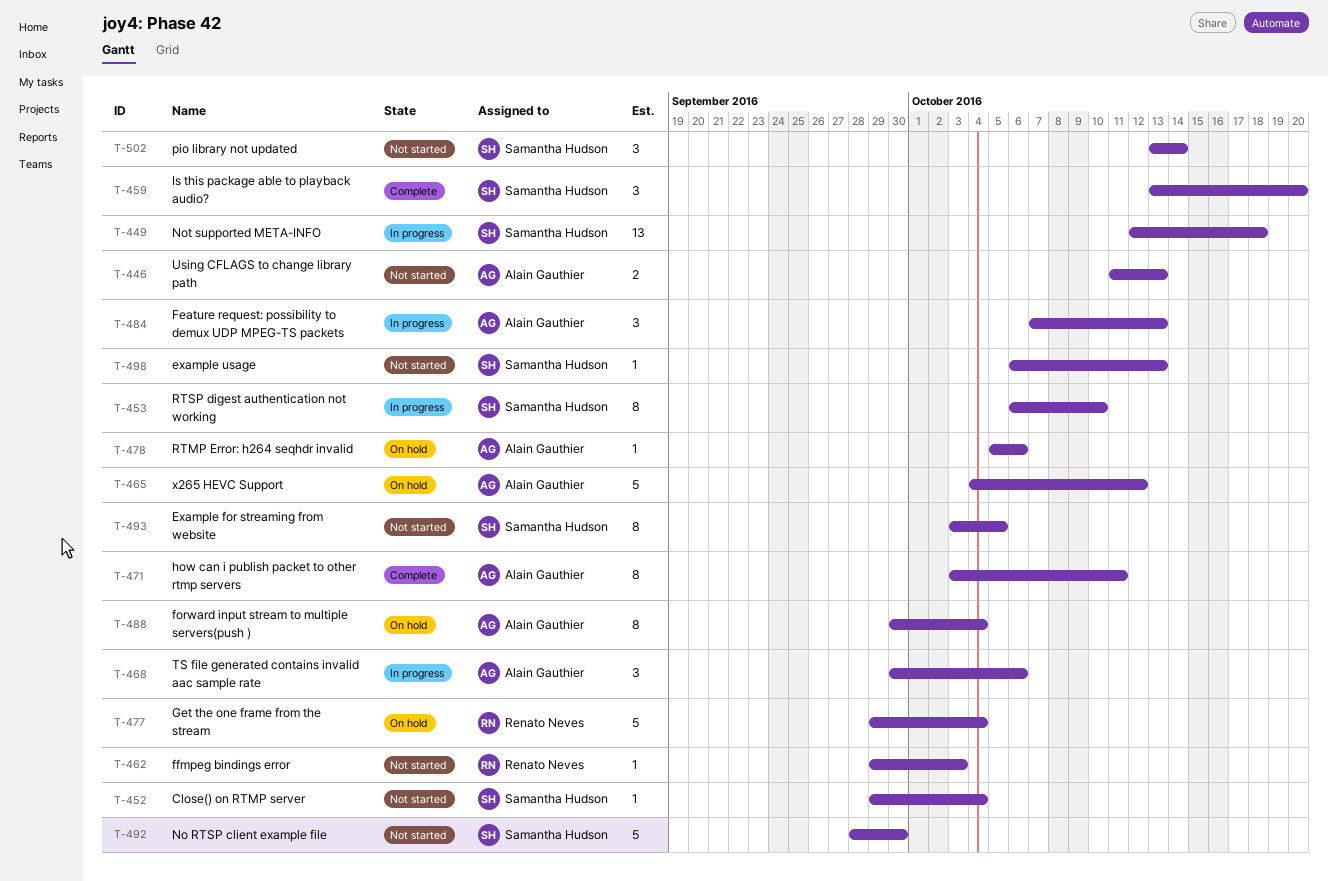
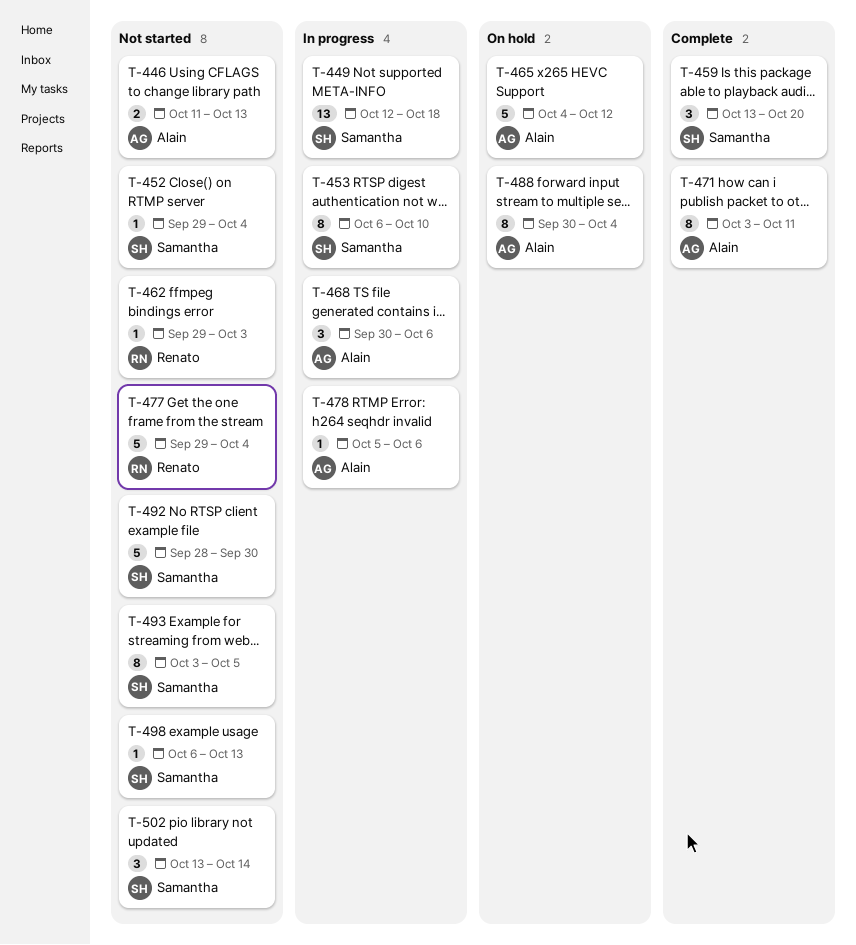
T-477, status: On hold -> Not started
T-478, status: On hold -> In progress
T-484: present -> none

